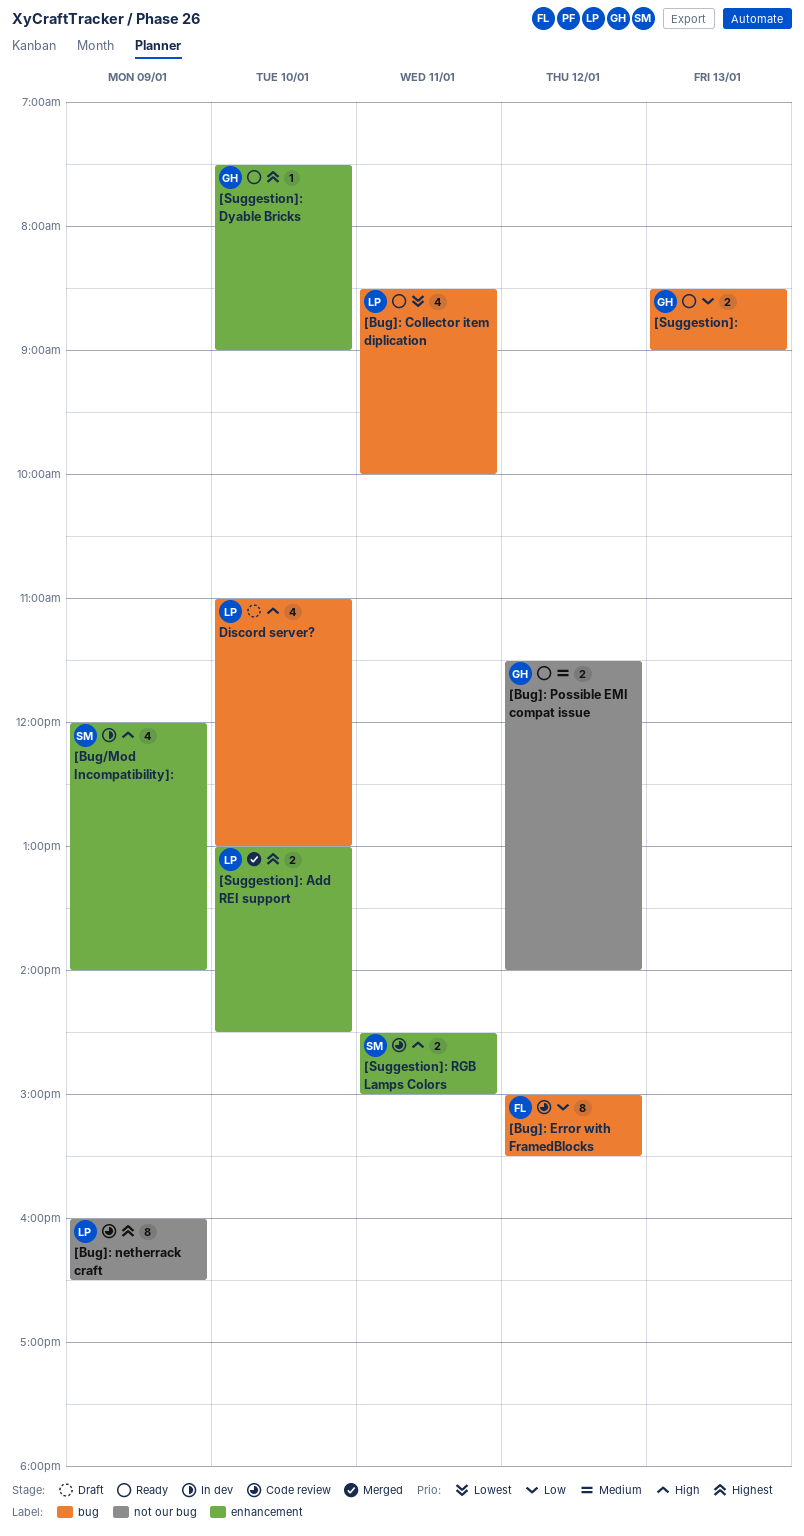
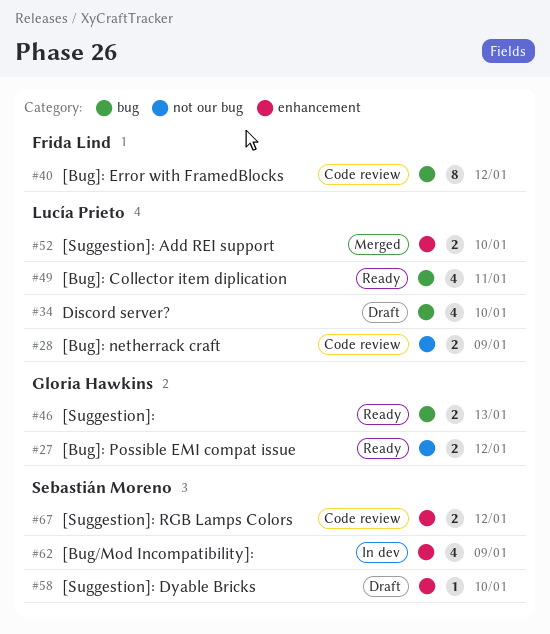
[Bug]: netherrack craft, estimate: 8 -> 2
[Suggestion]: Dyable Bricks, status: Ready -> Draft
[Suggestion]: Dyable Bricks, owner: Gloria Hawkins -> Sebastián Moreno
[Suggestion]: RGB Lamps Colors, day: Jan 11 -> Jan 12

